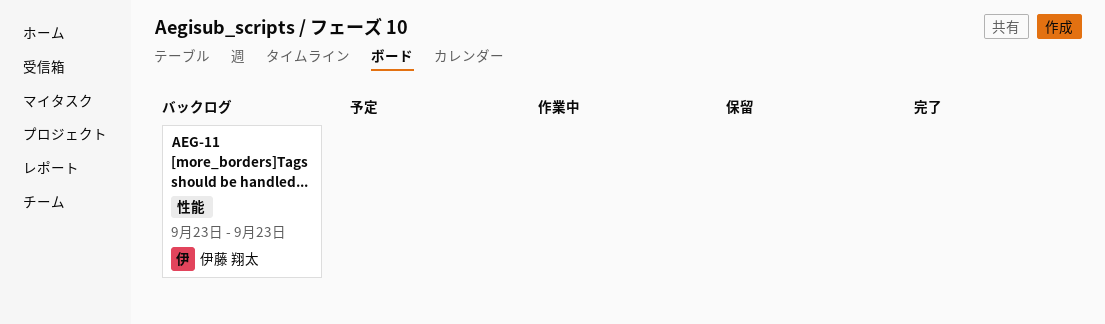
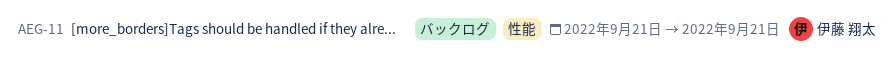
AEG-11, start: Sep 23 -> Sep 21
AEG-11, due: Sep 23 -> Sep 21

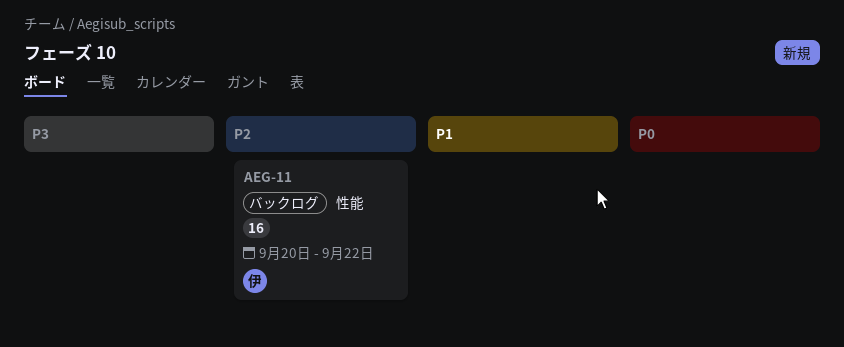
AEG-11, start: Sep 21 -> Sep 20
AEG-11, due: Sep 21 -> Sep 22

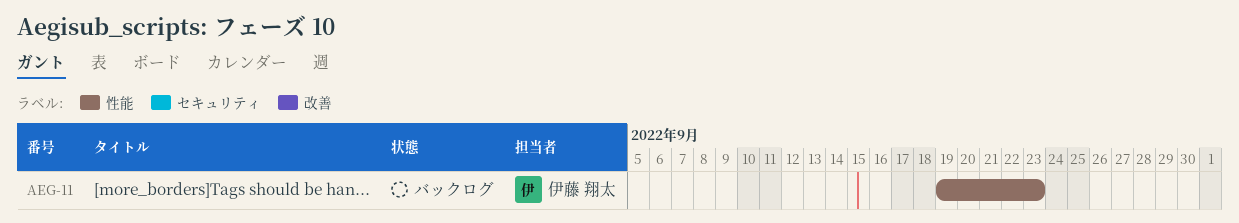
AEG-11, start: Sep 20 -> Sep 19
AEG-11, due: Sep 22 -> Sep 23

